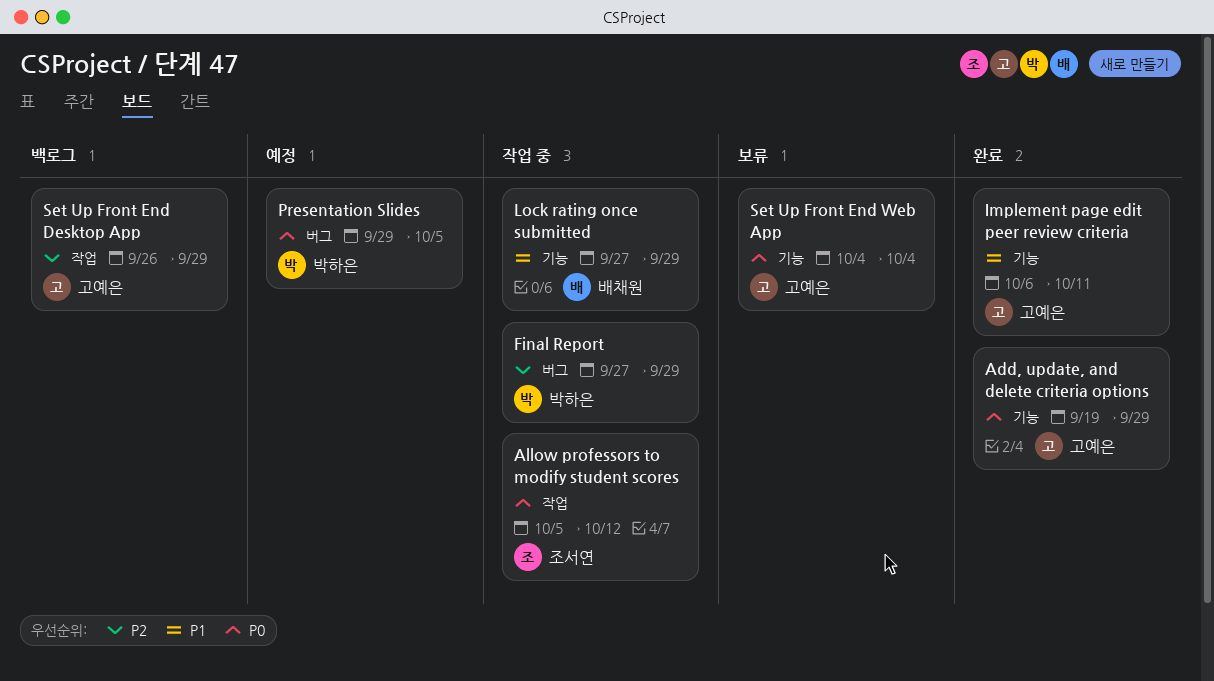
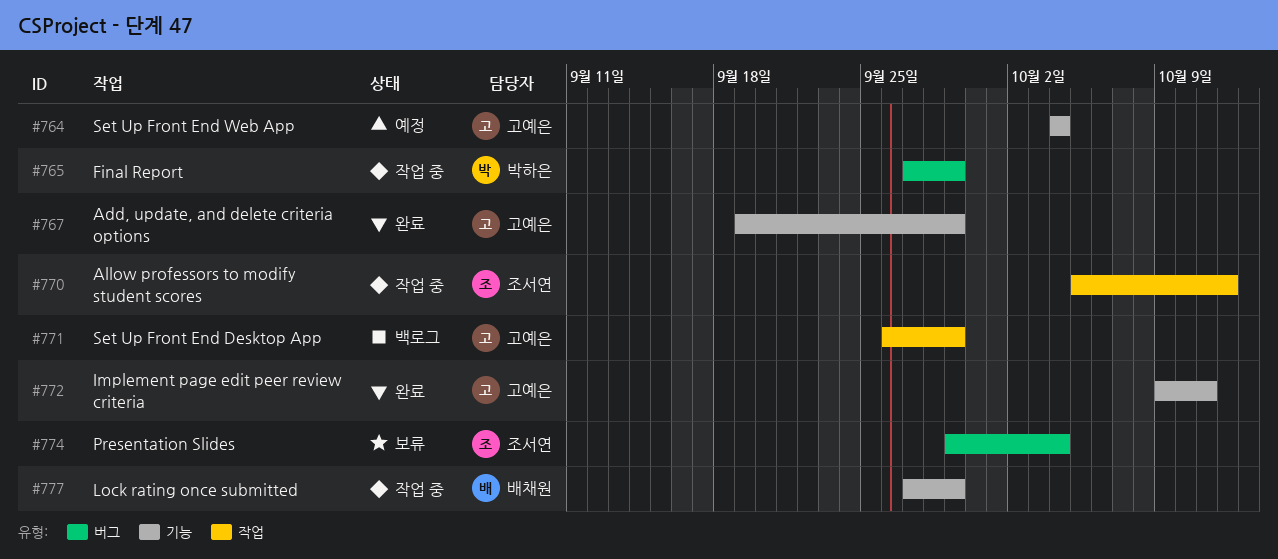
Implement page edit peer review criteria, start: Oct 6 -> Oct 9
Presentation Slides, status: 예정 -> 보류
Presentation Slides, owner: 박하은 -> 조서연
Presentation Slides, due: Oct 5 -> Oct 4
Set Up Front End Web App, status: 보류 -> 예정

